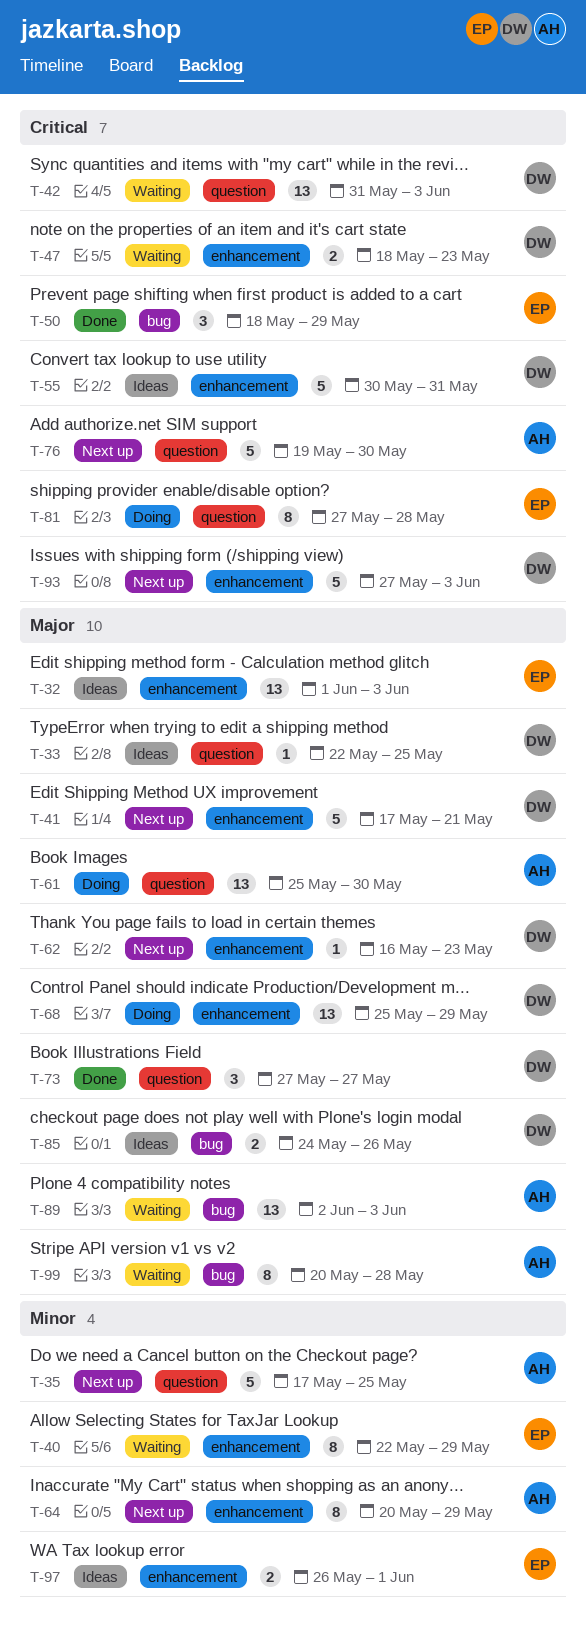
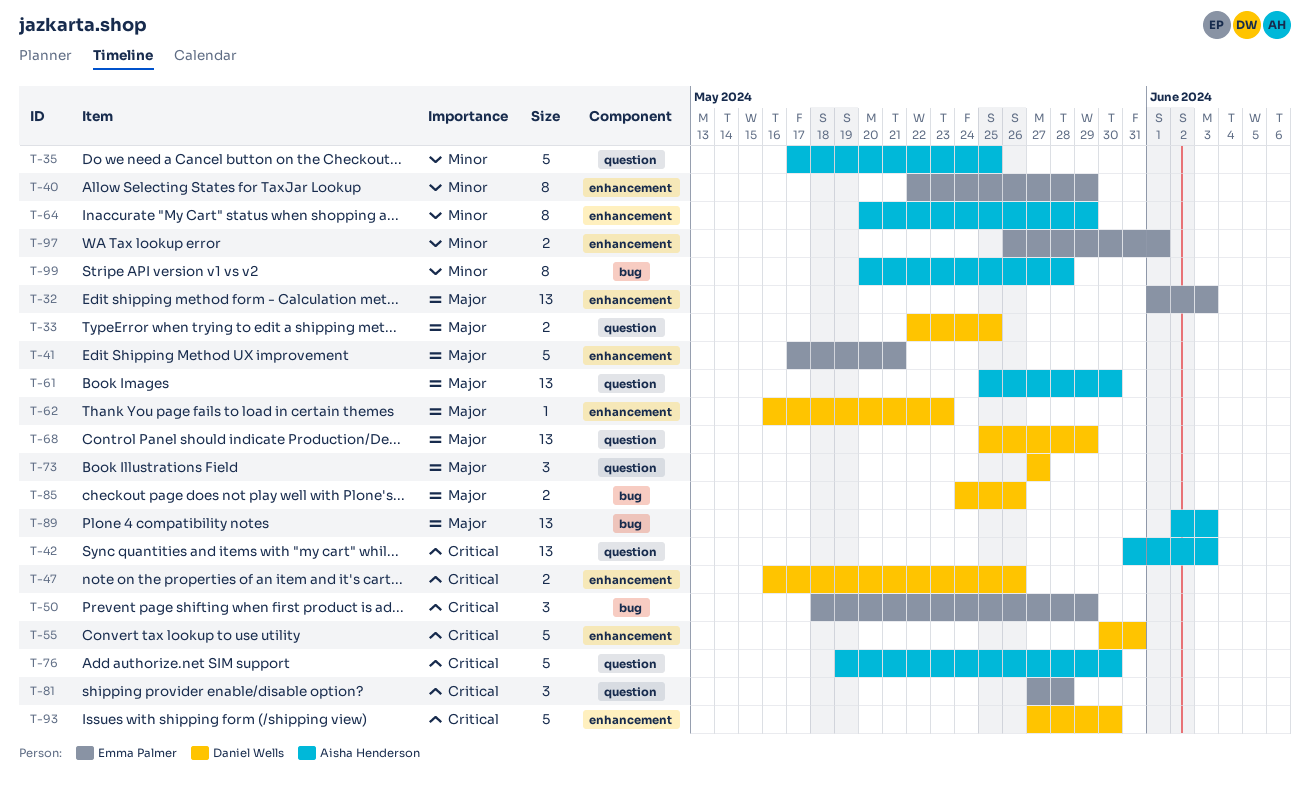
T-33, estimate: 1 -> 2
T-41, owner: Daniel Wells -> Emma Palmer
T-42, owner: Daniel Wells -> Aisha Henderson
T-47, start: May 18 -> May 16
T-47, due: May 23 -> May 26
T-68, label: enhancement -> question
T-81, estimate: 8 -> 3
T-93, due: Jun 3 -> May 30
T-99, priority: Major -> Minor

